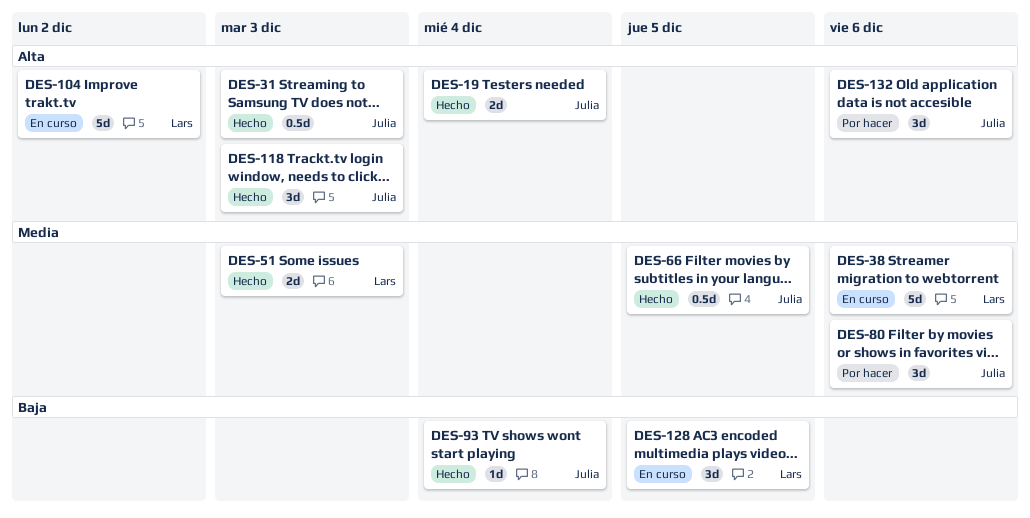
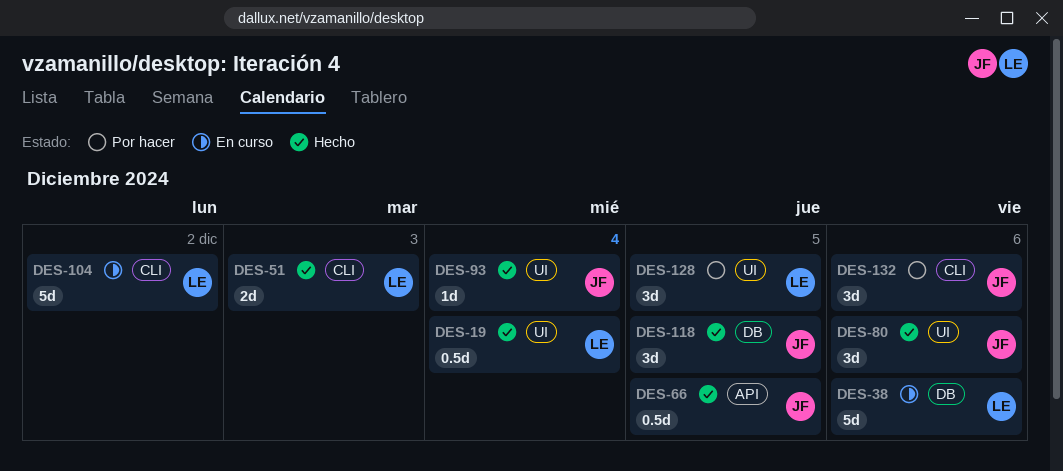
DES-19, owner: Julia -> Lars
DES-19, estimate: 2d -> 0.5d
DES-31: present -> none
DES-80, status: Por hacer -> Hecho
DES-118, due: Dec 3 -> Dec 5
DES-128, status: En curso -> Por hacer

